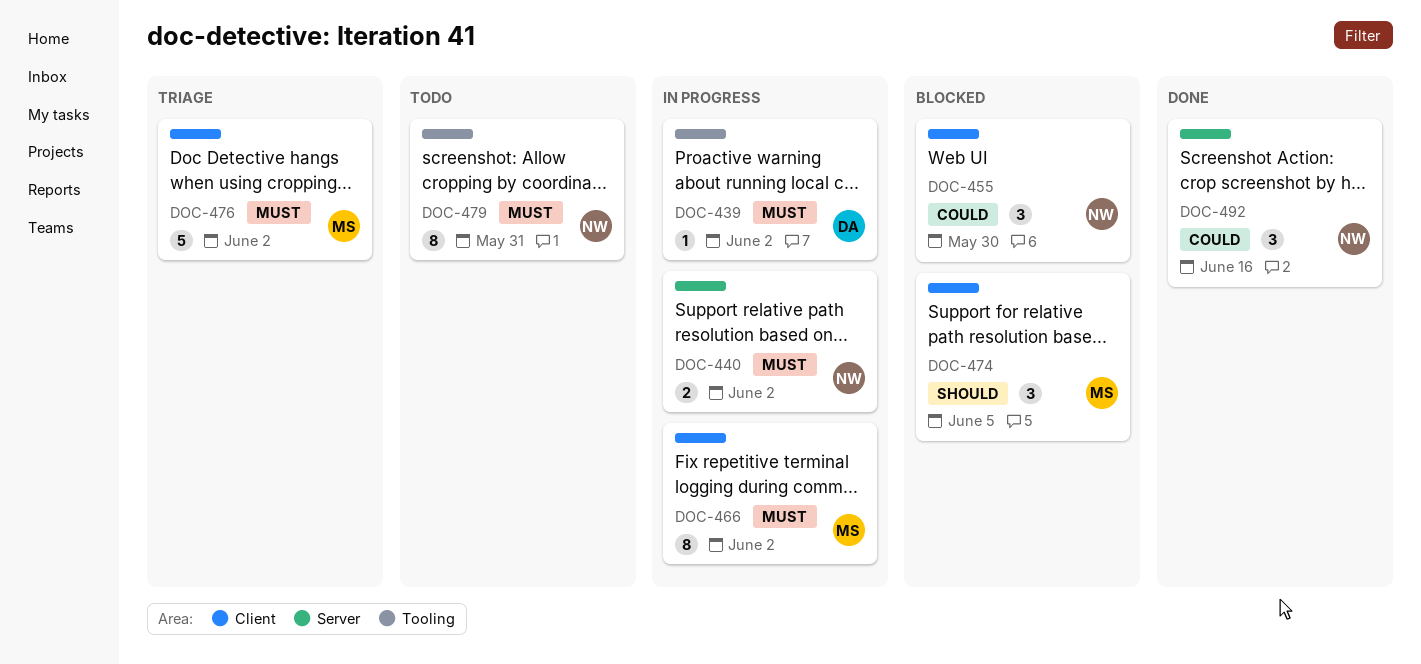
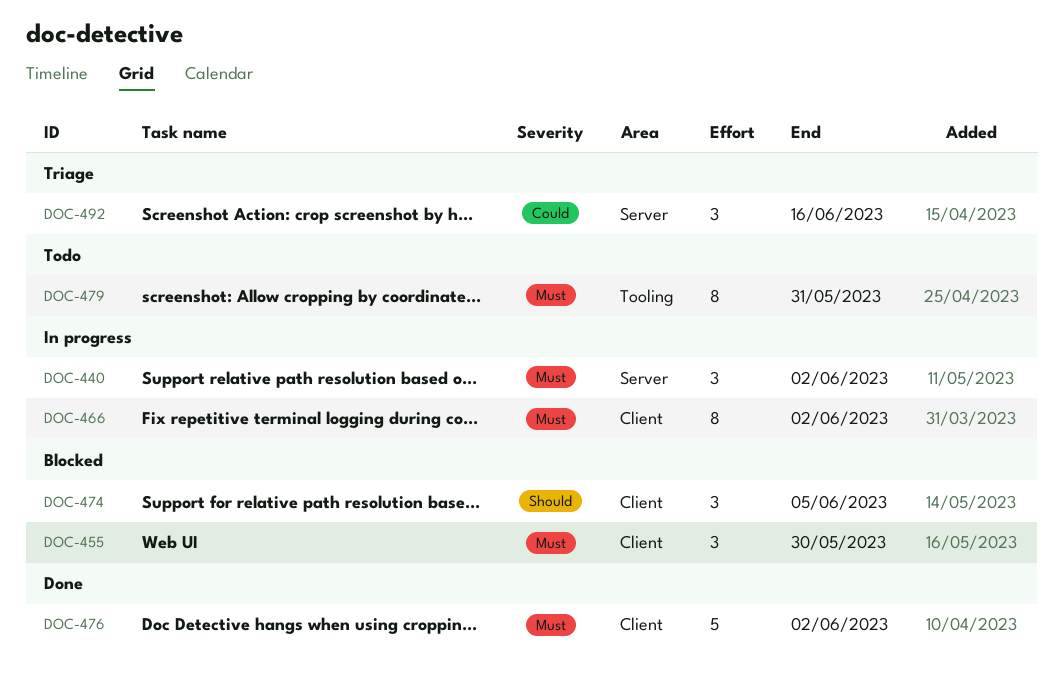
DOC-439: present -> none
DOC-440, estimate: 2 -> 3
DOC-455, priority: Could -> Must
DOC-476, status: Triage -> Done
DOC-492, status: Done -> Triage

